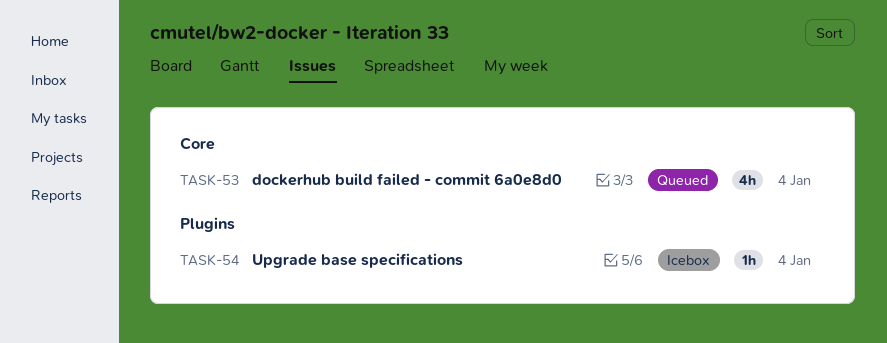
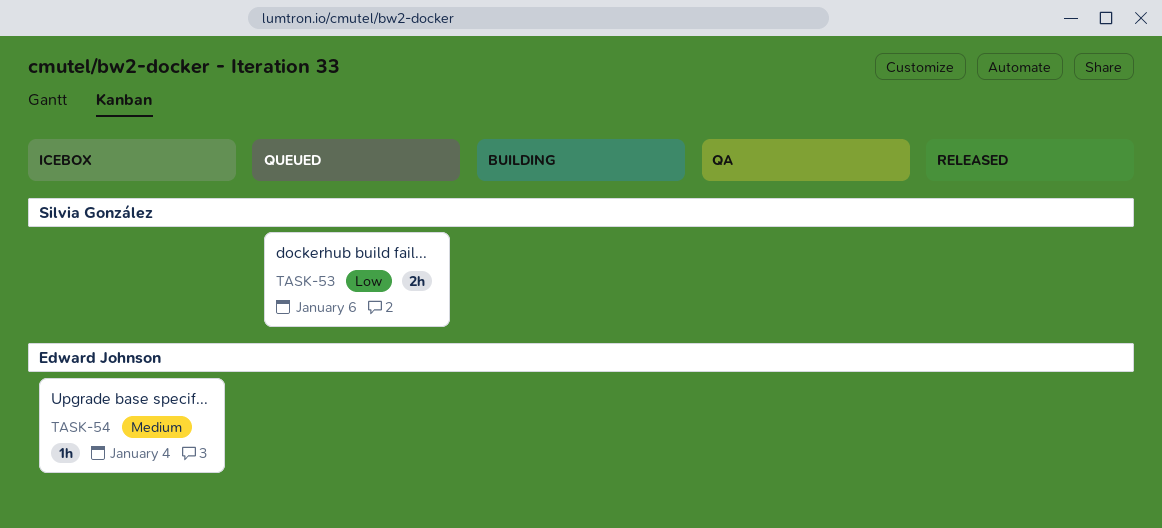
TASK-53, estimate: 4h -> 2h
TASK-53, due: Jan 4 -> Jan 6

